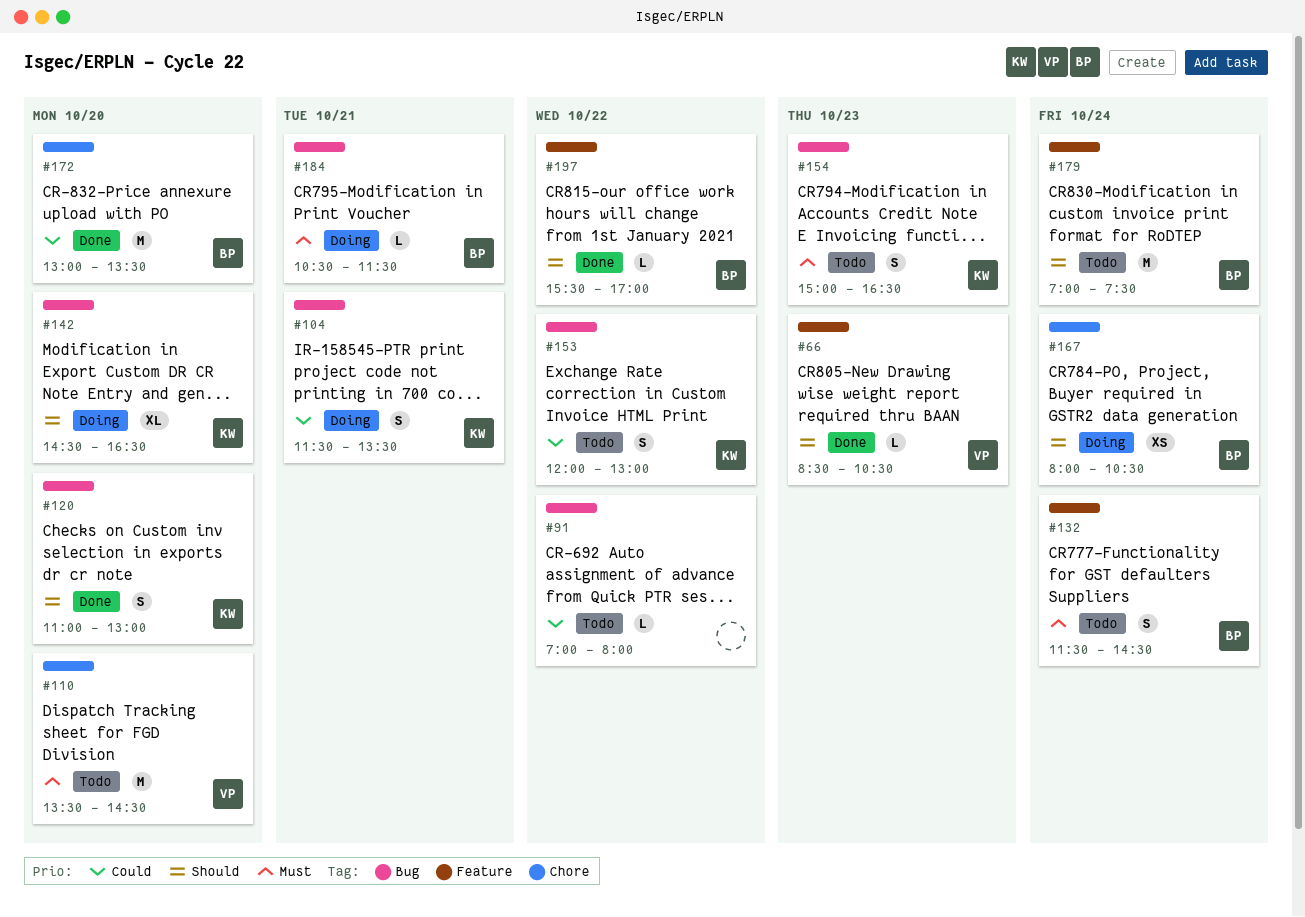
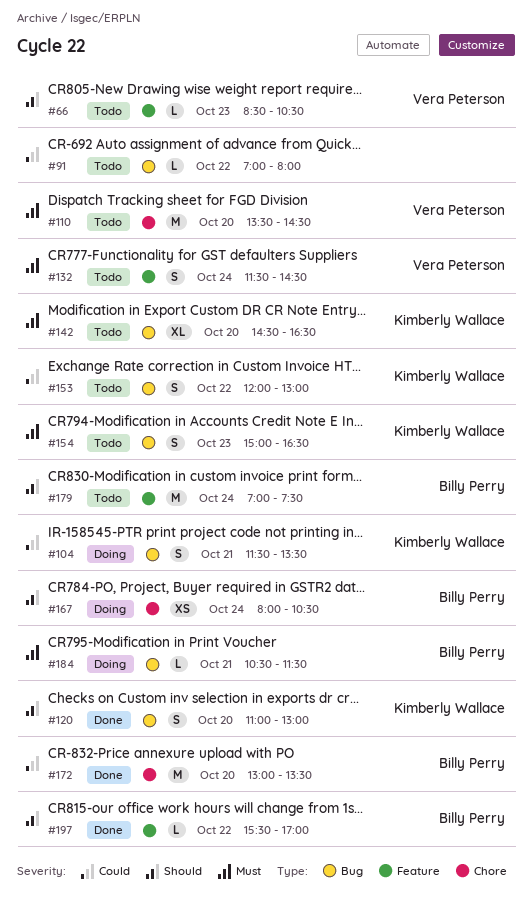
#66, status: Done -> Todo
#132, owner: Billy Perry -> Vera Peterson
#142, status: Doing -> Todo
#142, priority: Should -> Must

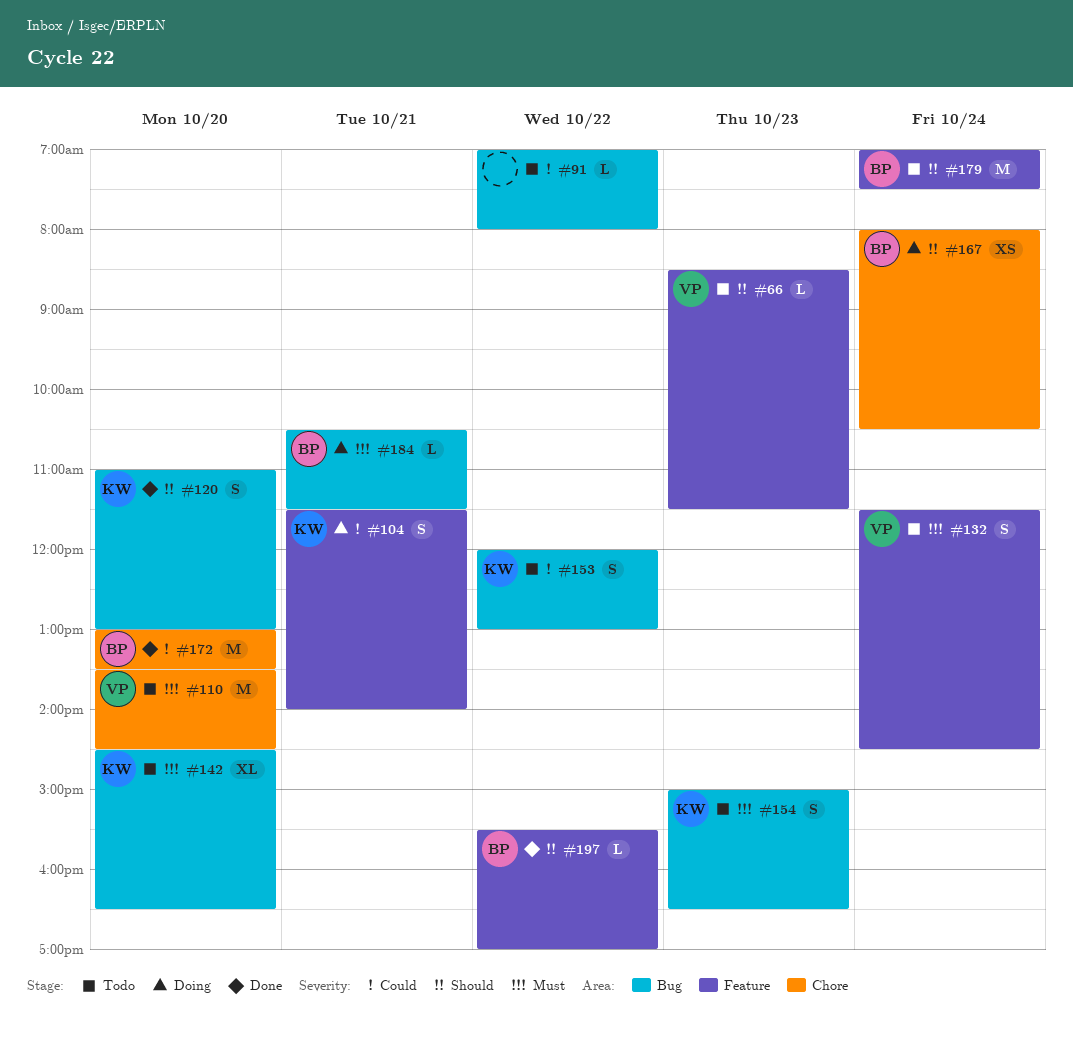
#66, ends: 10:30 -> 11:30
#104, label: Bug -> Feature
#104, ends: 13:30 -> 14:00

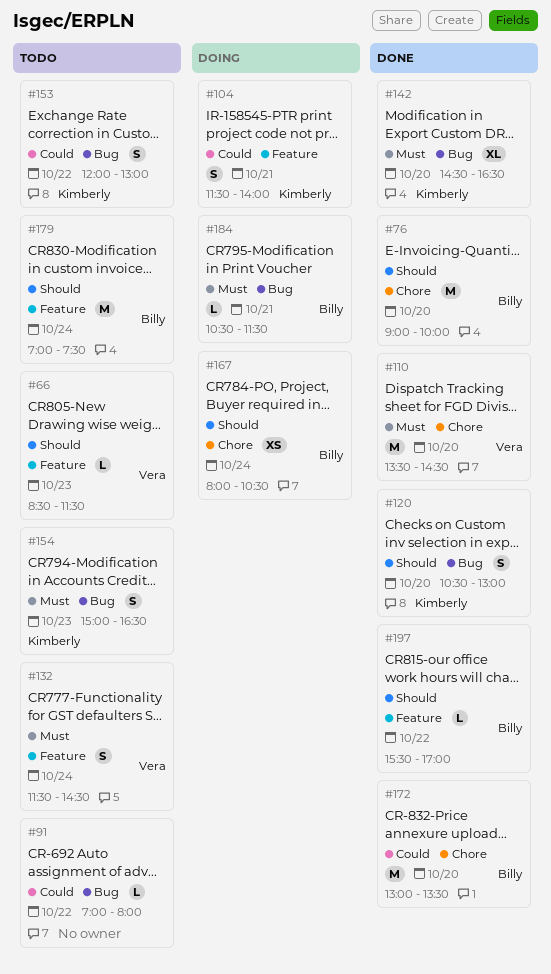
#76: none -> present
#110, status: Todo -> Done
#120, begins: 11:00 -> 10:30
#142, status: Todo -> Done

